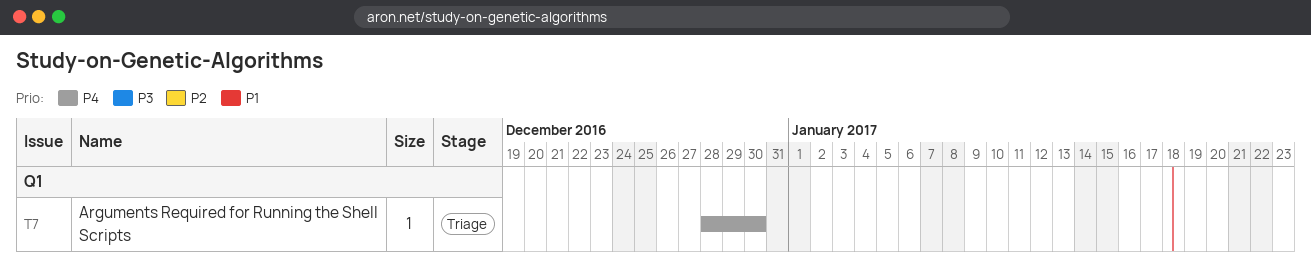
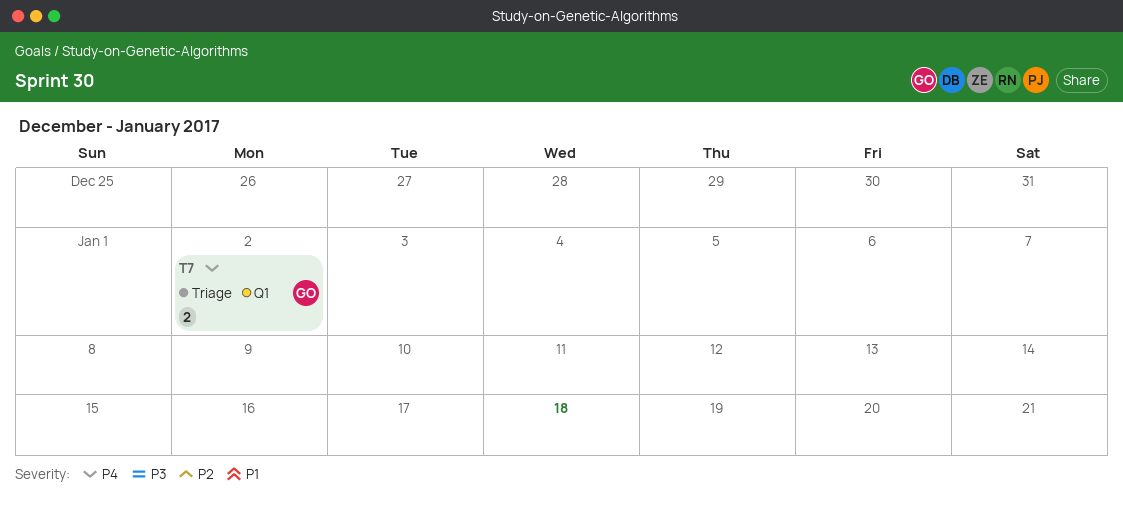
T7, estimate: 1 -> 2
T7, due: Dec 30 -> Jan 2

